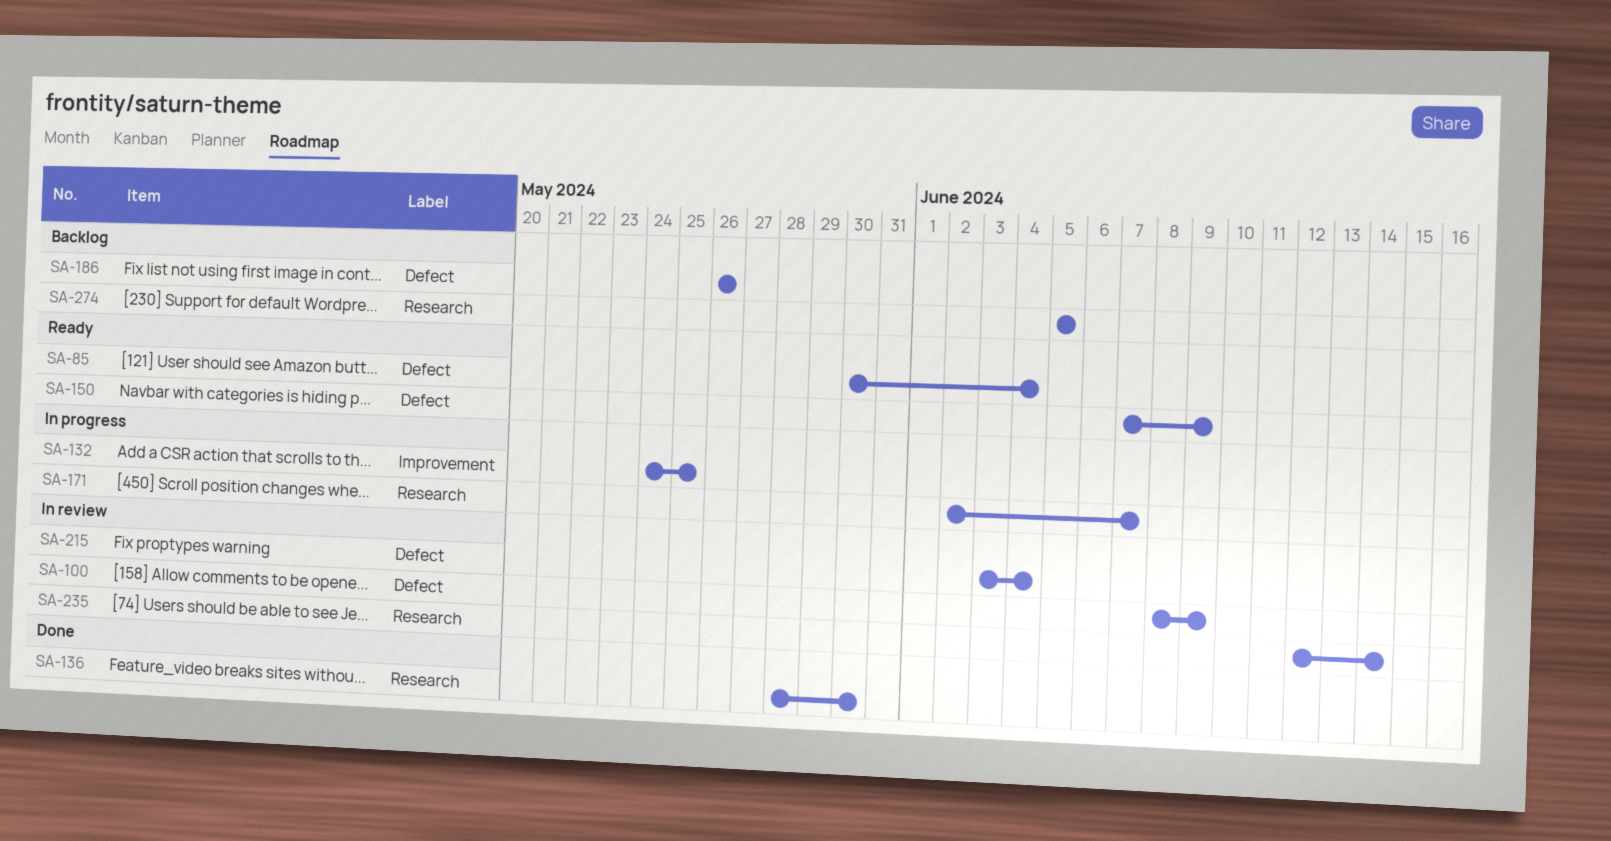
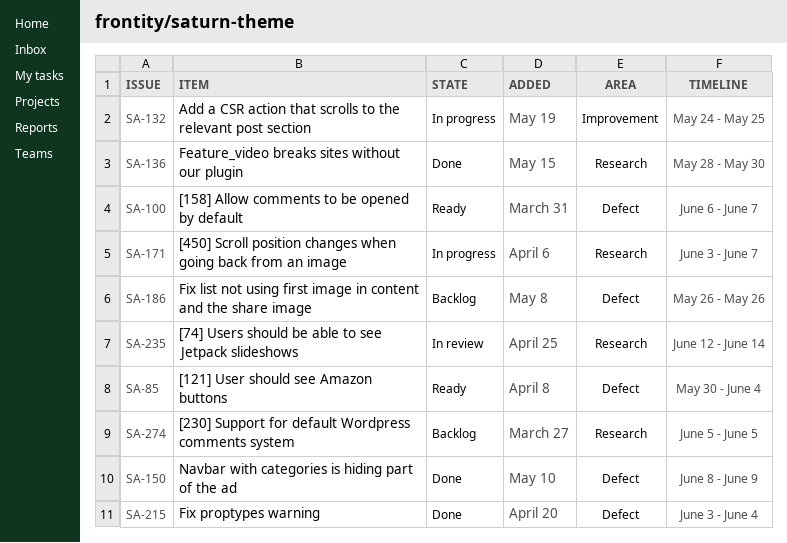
SA-100, status: In review -> Ready
SA-100, start: Jun 8 -> Jun 6
SA-100, due: Jun 9 -> Jun 7
SA-150, status: Ready -> Done
SA-150, start: Jun 7 -> Jun 8
SA-171, start: Jun 2 -> Jun 3
SA-215, status: In review -> Done

